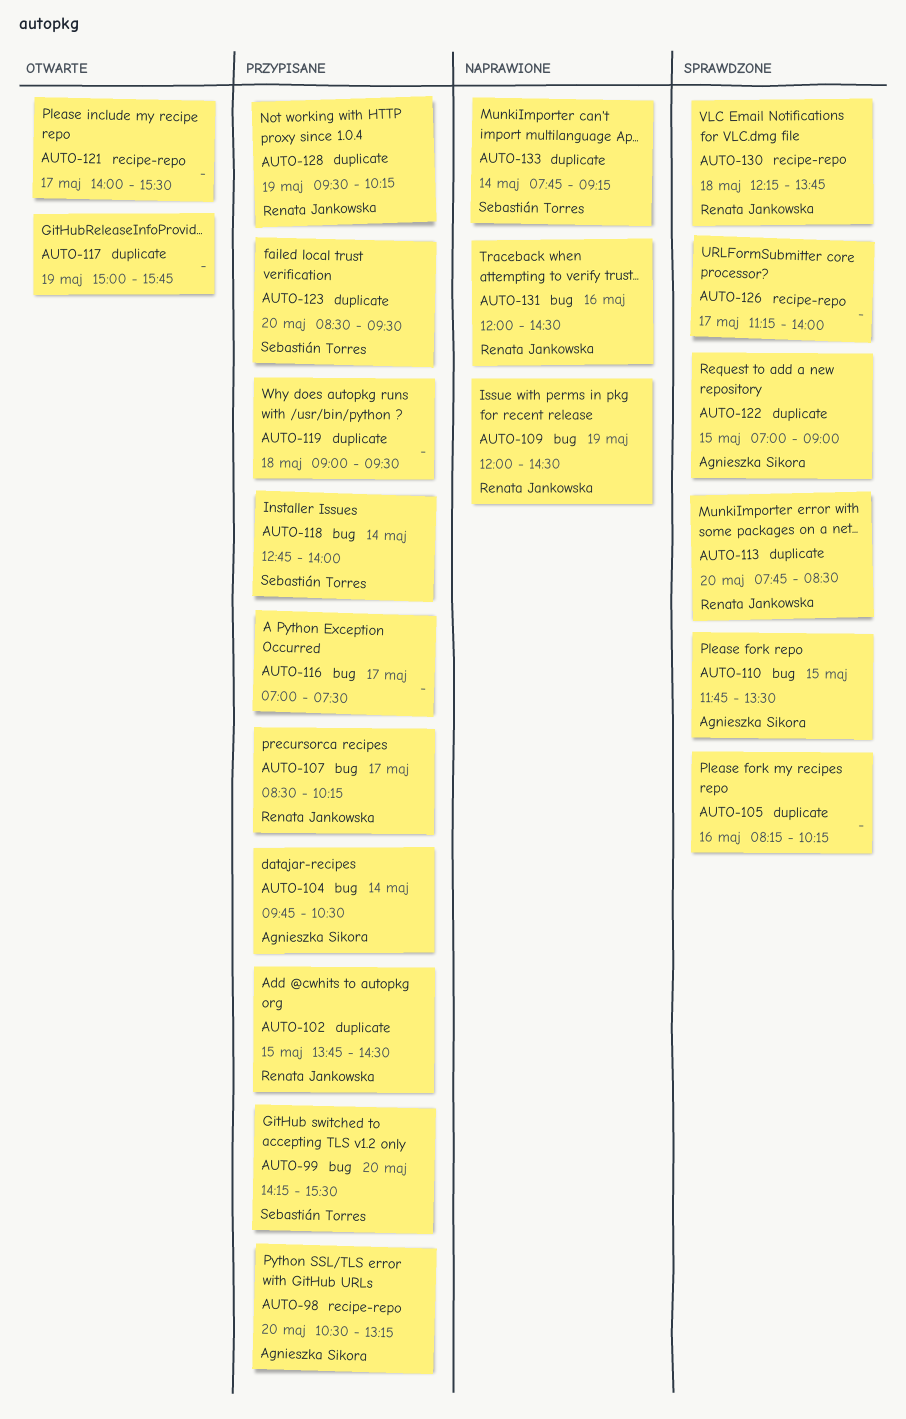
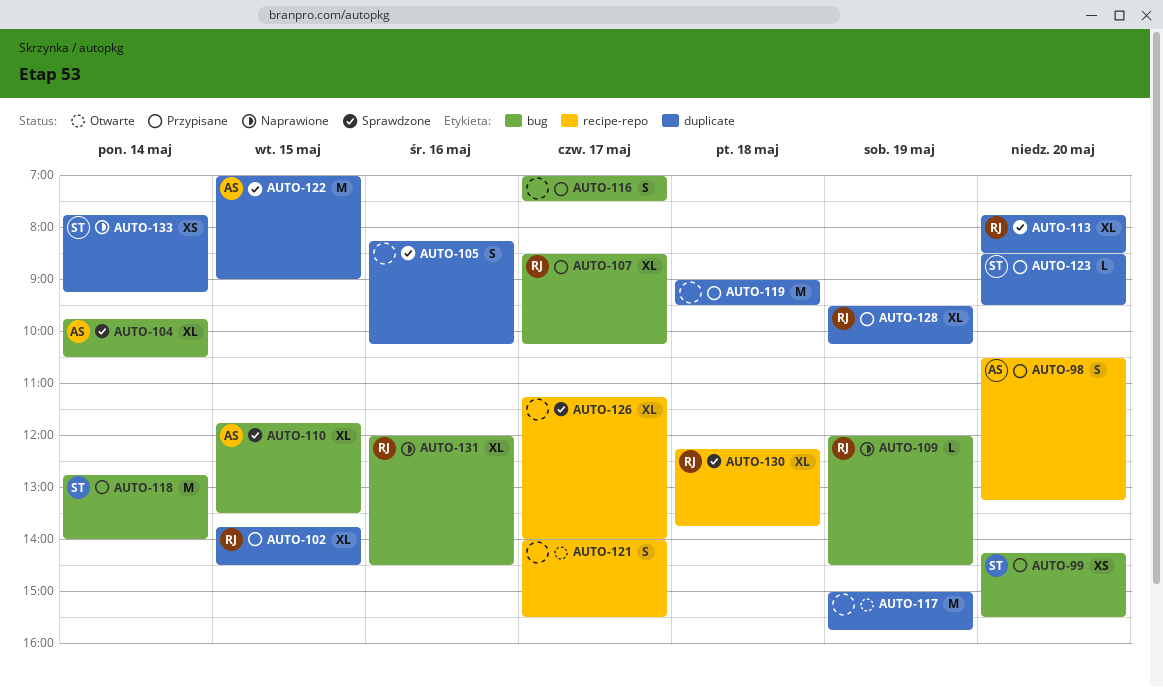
AUTO-104, status: Przypisane -> Sprawdzone

